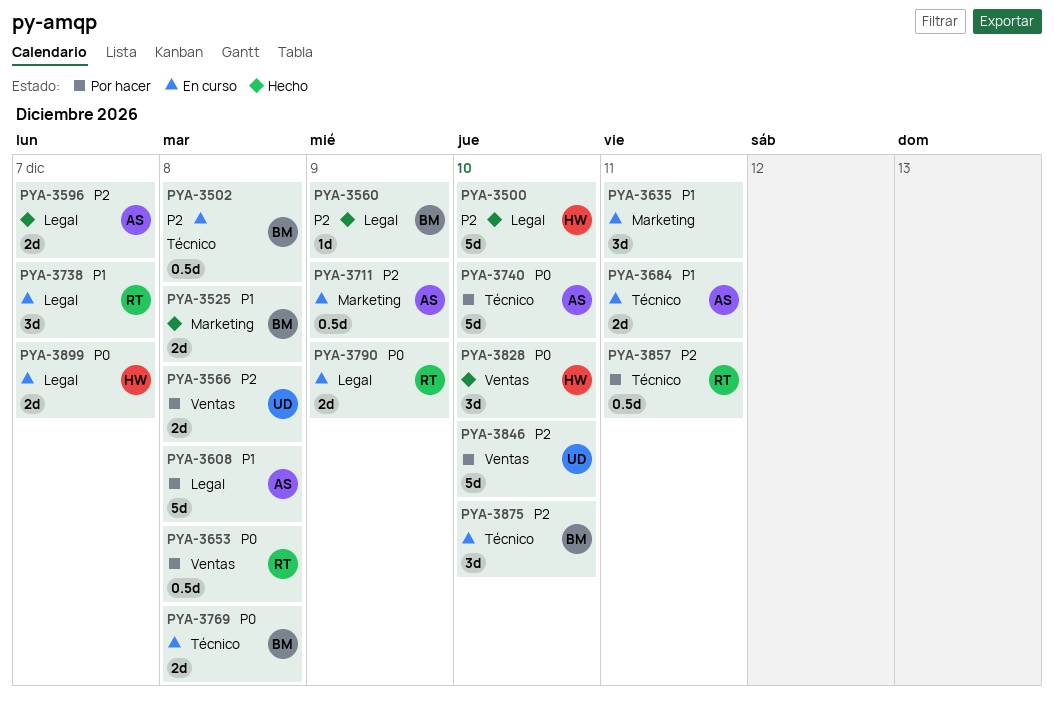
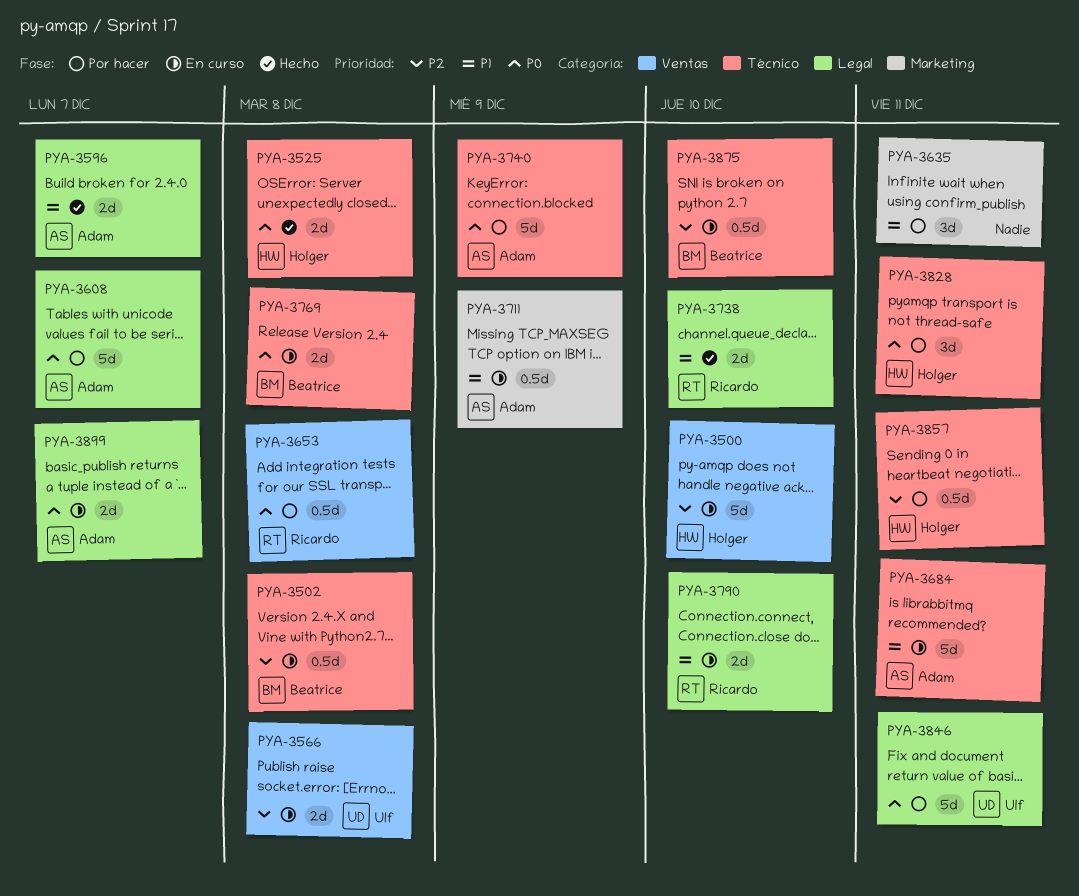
PYA-3500, status: Hecho -> En curso
PYA-3500, label: Legal -> Ventas
PYA-3525, owner: Beatrice -> Holger
PYA-3525, priority: P1 -> P0
PYA-3525, label: Marketing -> Técnico
PYA-3560: present -> none
PYA-3566, status: Por hacer -> En curso
PYA-3596, priority: P2 -> P1
PYA-3608, priority: P1 -> P0
PYA-3608, due: Dec 8 -> Dec 7
PYA-3635, status: En curso -> Por hacer
PYA-3684, estimate: 2d -> 5d
PYA-3711, priority: P2 -> P1
PYA-3738, status: En curso -> Hecho
PYA-3738, estimate: 3d -> 2d
PYA-3738, due: Dec 7 -> Dec 10
PYA-3740, due: Dec 10 -> Dec 9
PYA-3790, priority: P0 -> P1
PYA-3790, due: Dec 9 -> Dec 10
PYA-3828, status: Hecho -> Por hacer
PYA-3828, label: Ventas -> Técnico
PYA-3828, due: Dec 10 -> Dec 11
PYA-3846, priority: P2 -> P0
PYA-3846, label: Ventas -> Legal
PYA-3846, due: Dec 10 -> Dec 11
PYA-3857, owner: Ricardo -> Holger
PYA-3875, estimate: 3d -> 0.5d
PYA-3899, owner: Holger -> Adam

